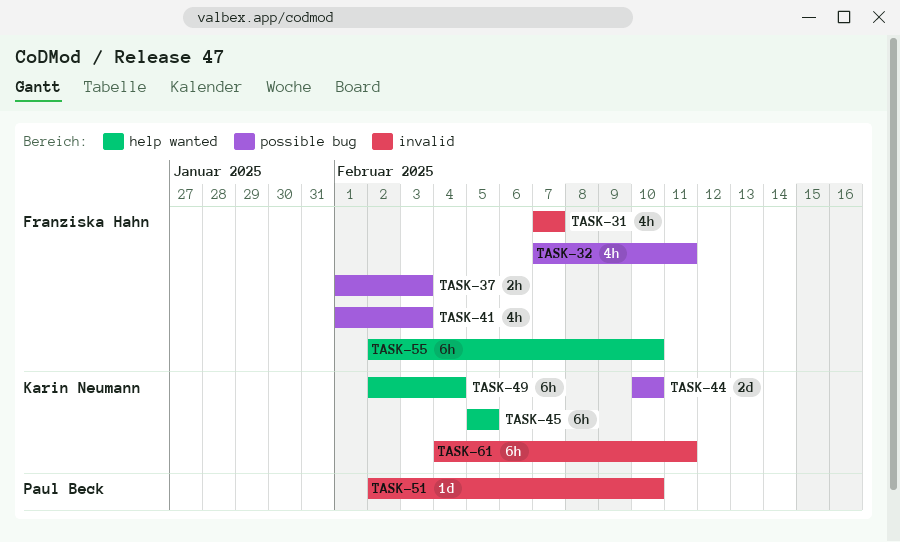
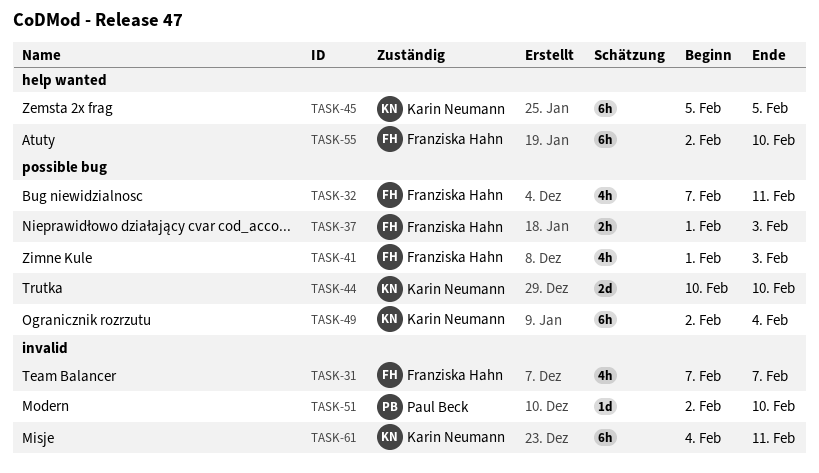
TASK-49, label: help wanted -> possible bug

